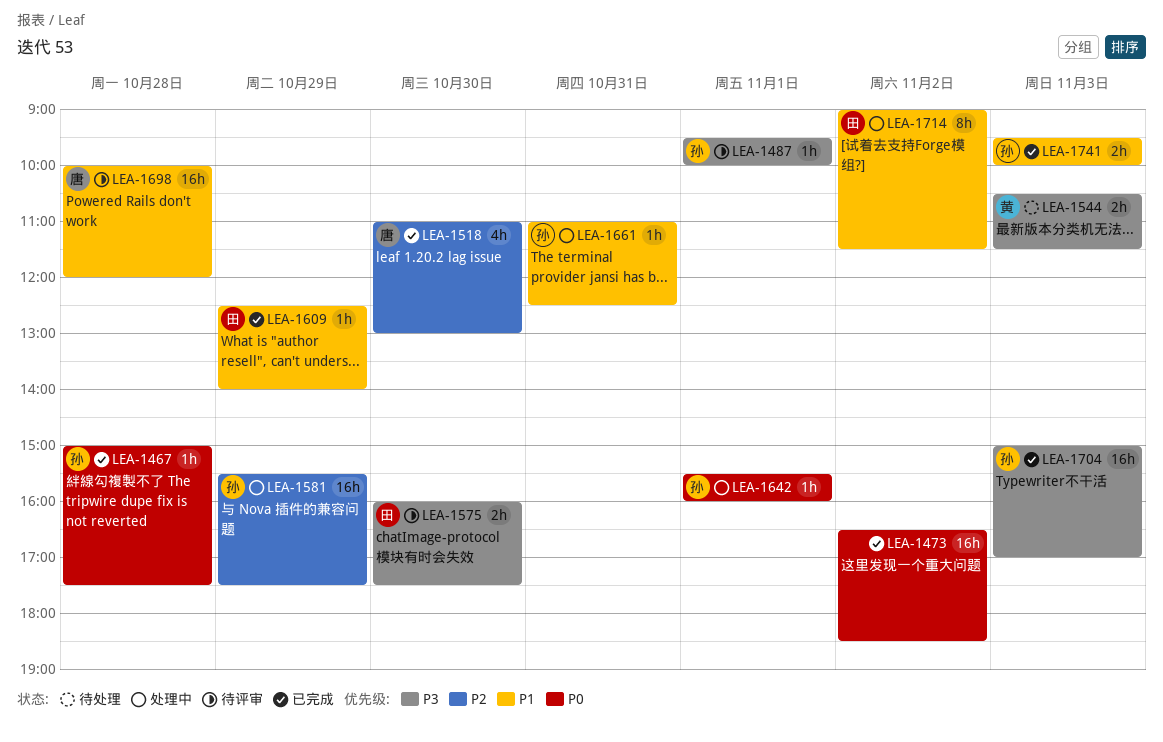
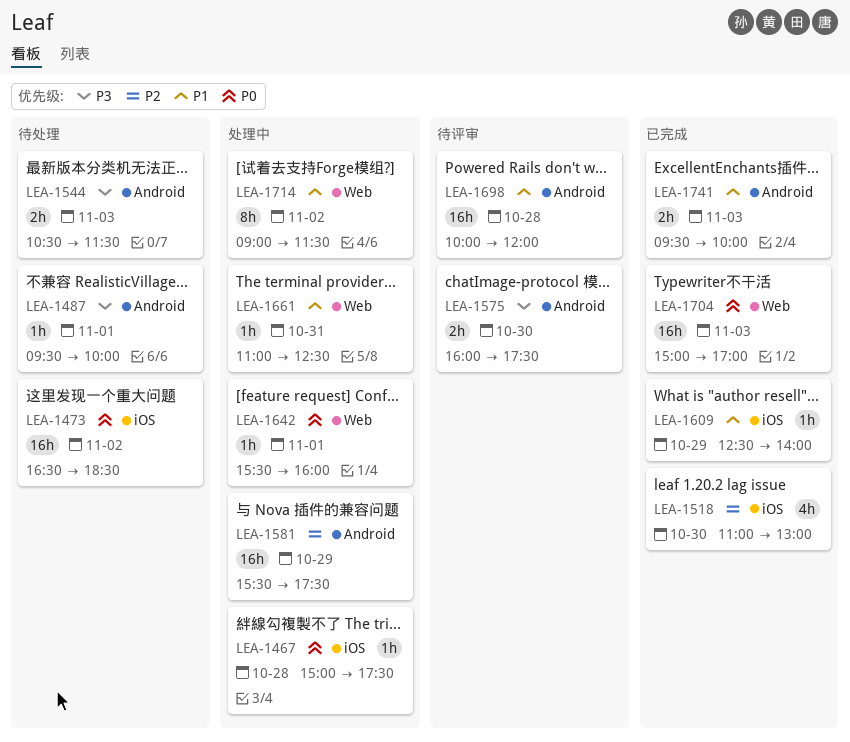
LEA-1467, status: 已完成 -> 处理中
LEA-1473, status: 已完成 -> 待处理
LEA-1487, status: 待评审 -> 待处理
LEA-1704, priority: P3 -> P0

